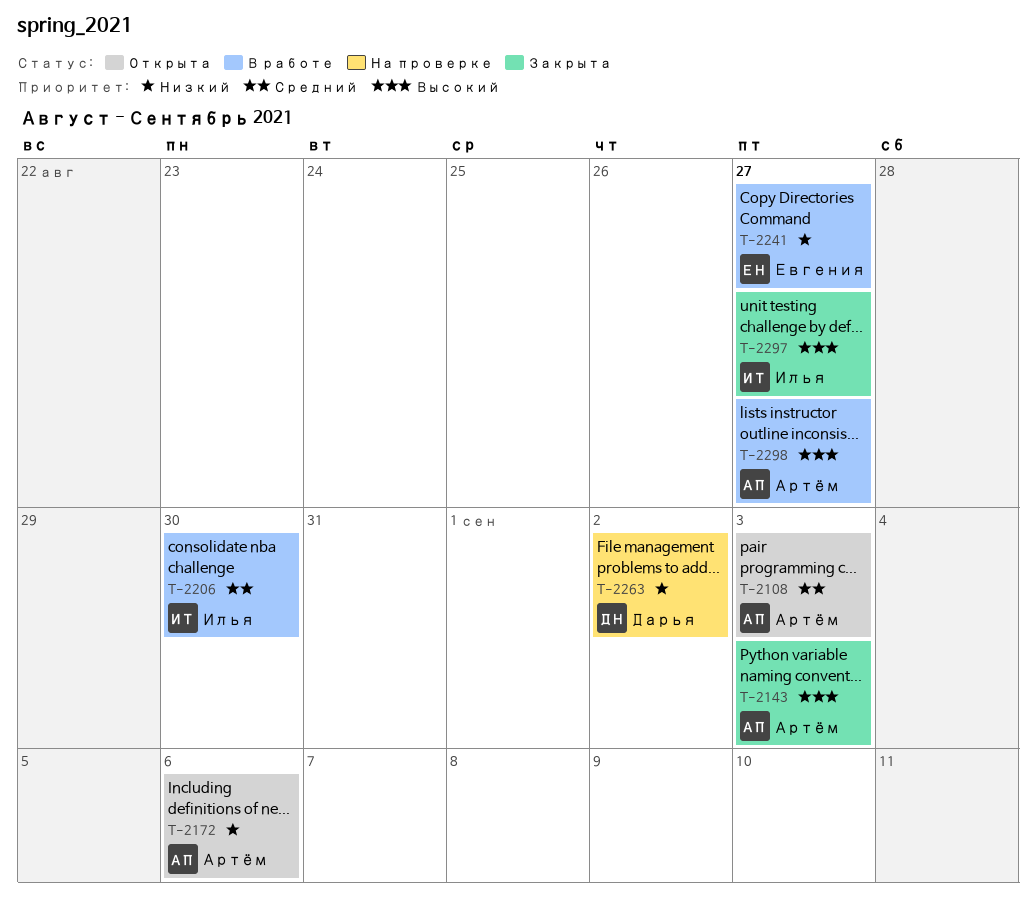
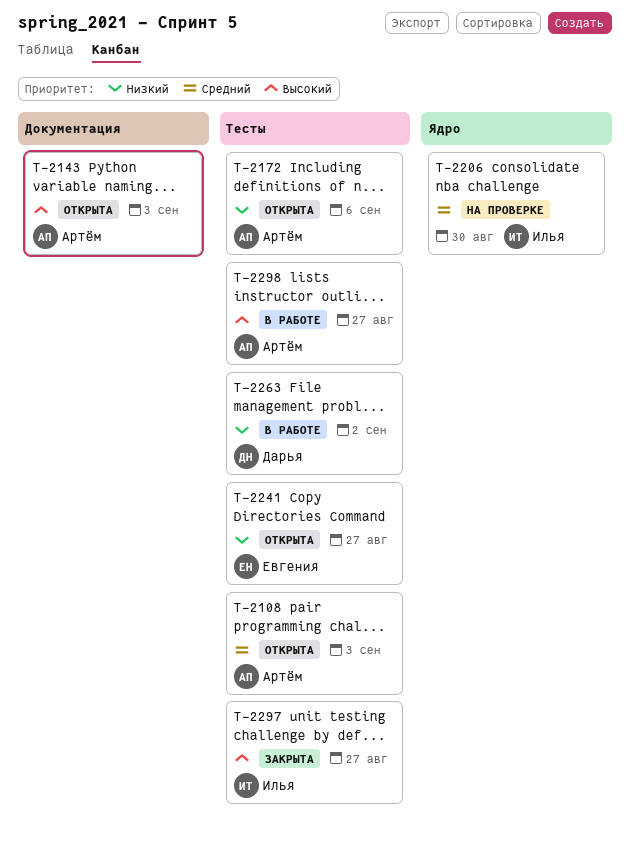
T-2143, status: Закрыта -> Открыта
T-2206, status: В работе -> На проверке
T-2241, status: В работе -> Открыта
T-2263, status: На проверке -> В работе

